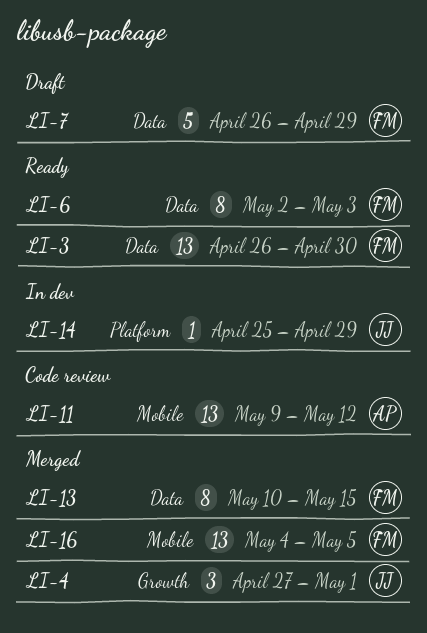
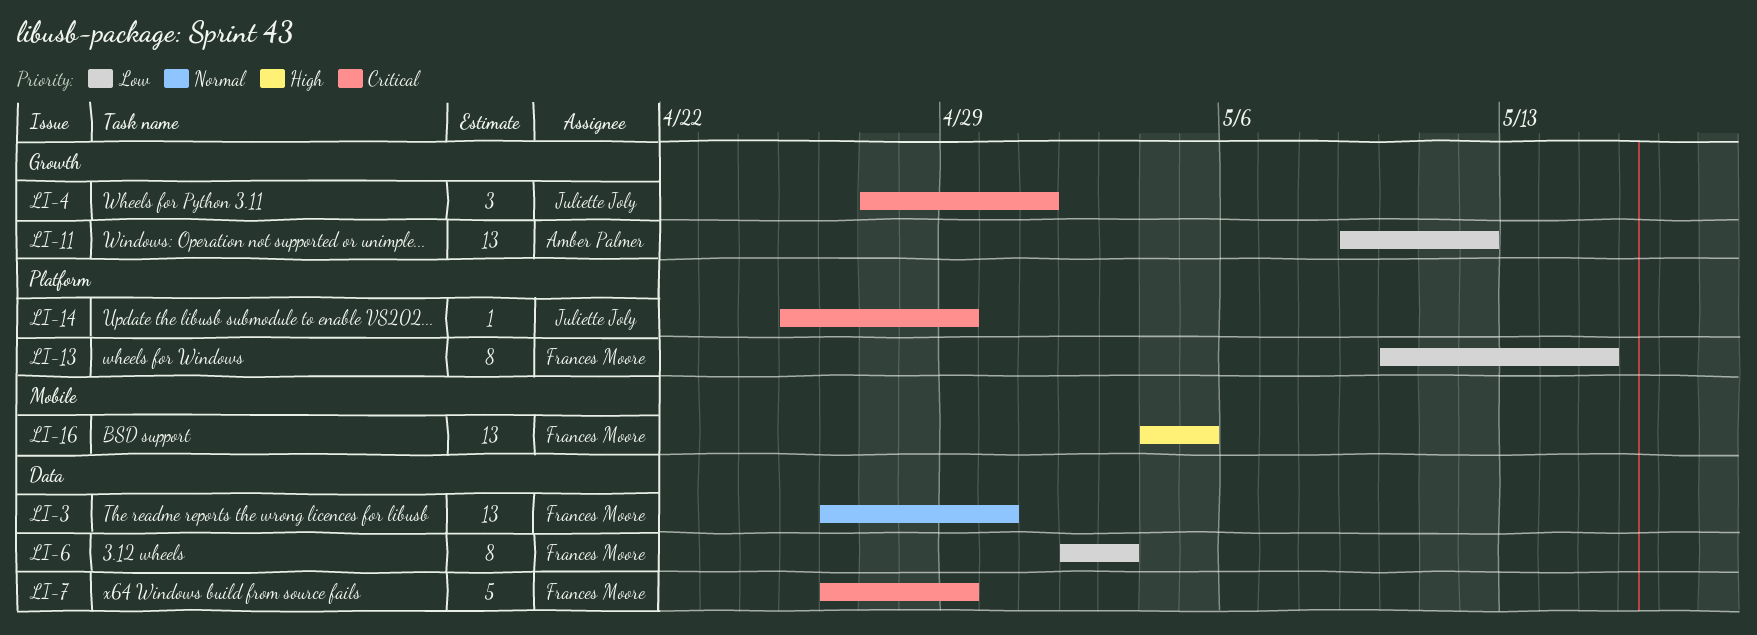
LI-11, label: Mobile -> Growth
LI-13, label: Data -> Platform

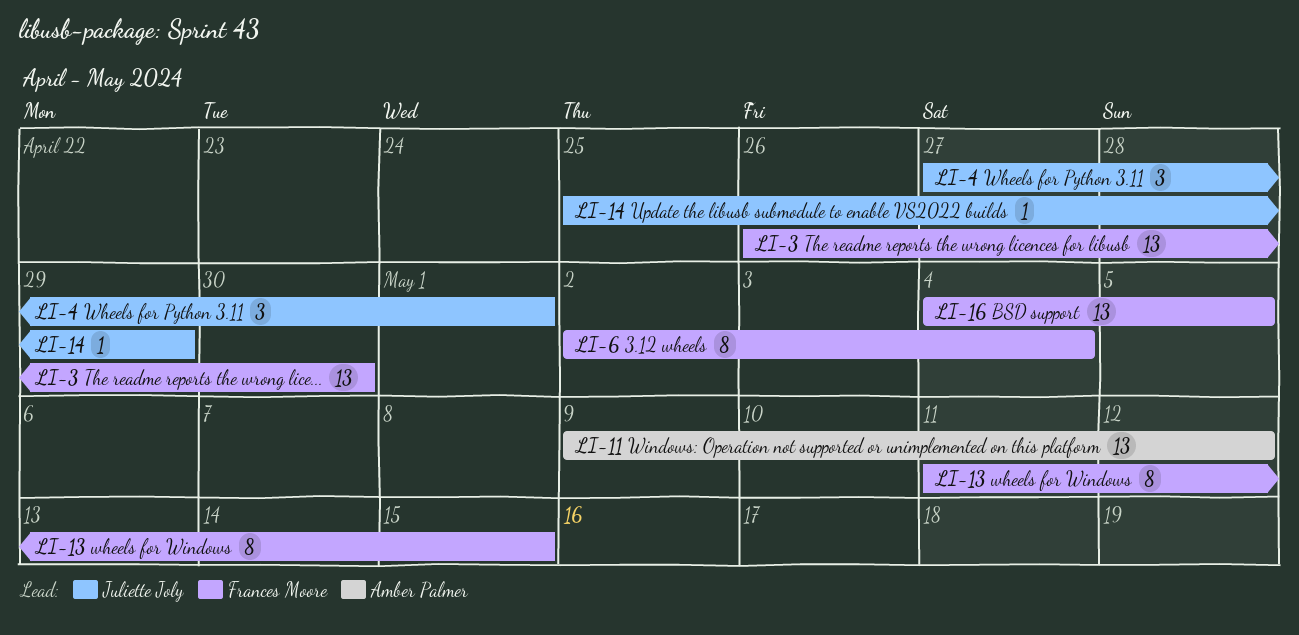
LI-6, due: May 3 -> May 4
LI-7: present -> none
LI-13, start: May 10 -> May 11

